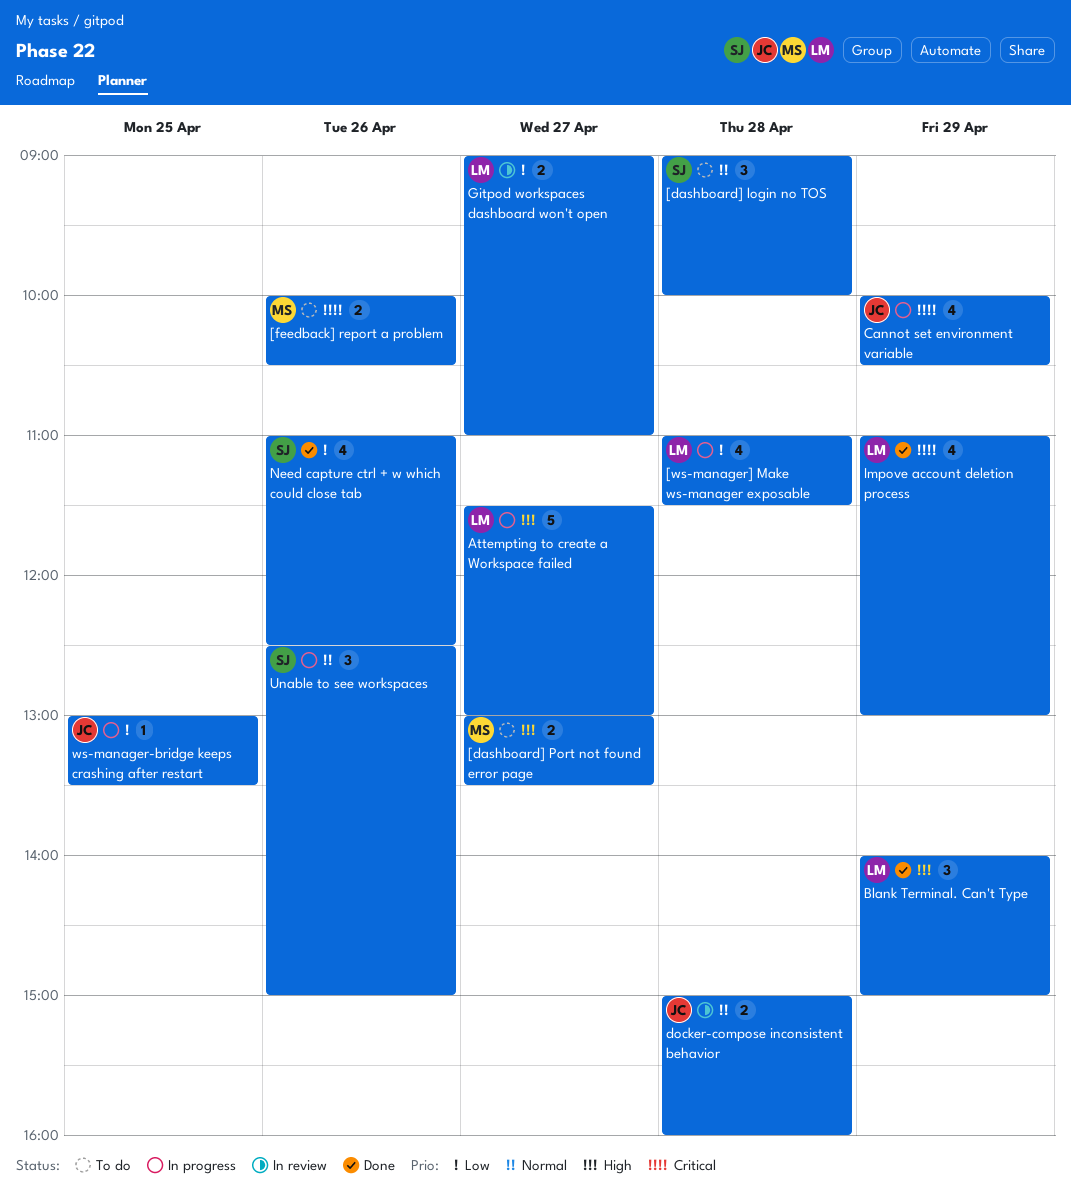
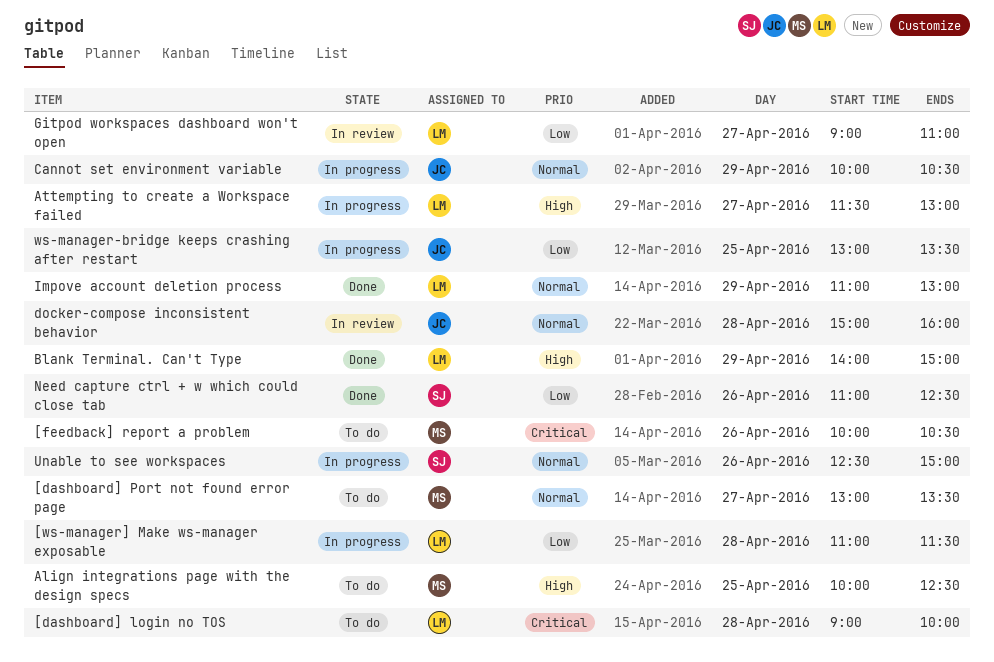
[dashboard] login no TOS, owner: SJ -> LM
[dashboard] login no TOS, priority: Normal -> Critical
[dashboard] Port not found error page, priority: High -> Normal
Align integrations page with the design specs: none -> present
Cannot set environment variable, priority: Critical -> Normal
Impove account deletion process, priority: Critical -> Normal

